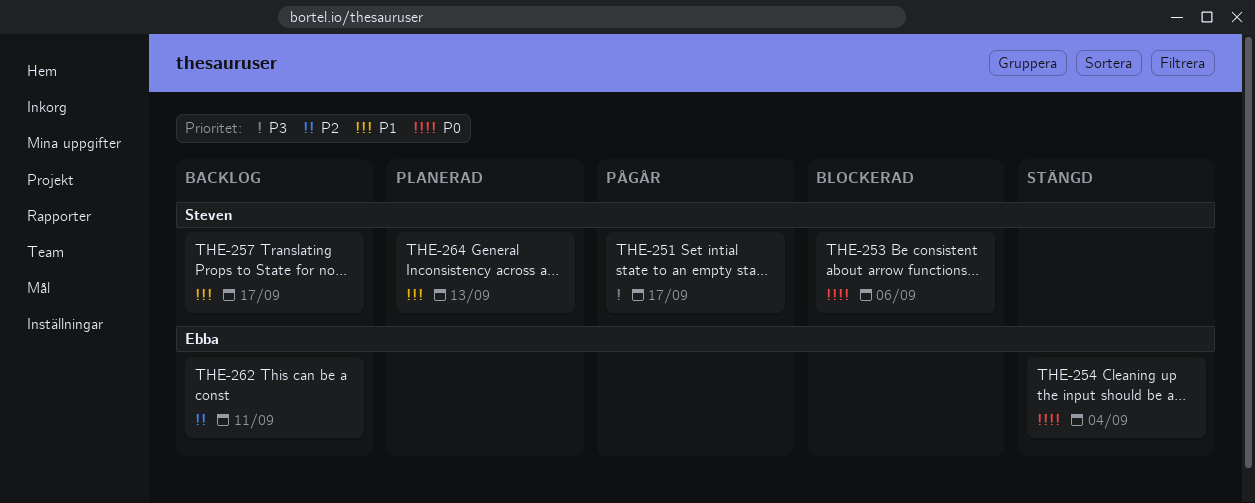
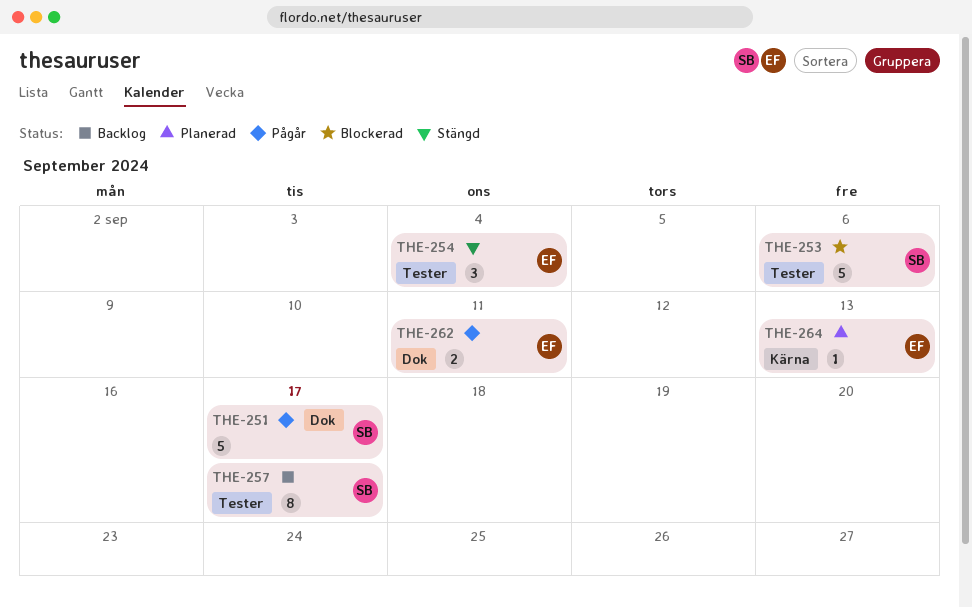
THE-262, status: Backlog -> Pågår
THE-264, owner: Steven -> Ebba

